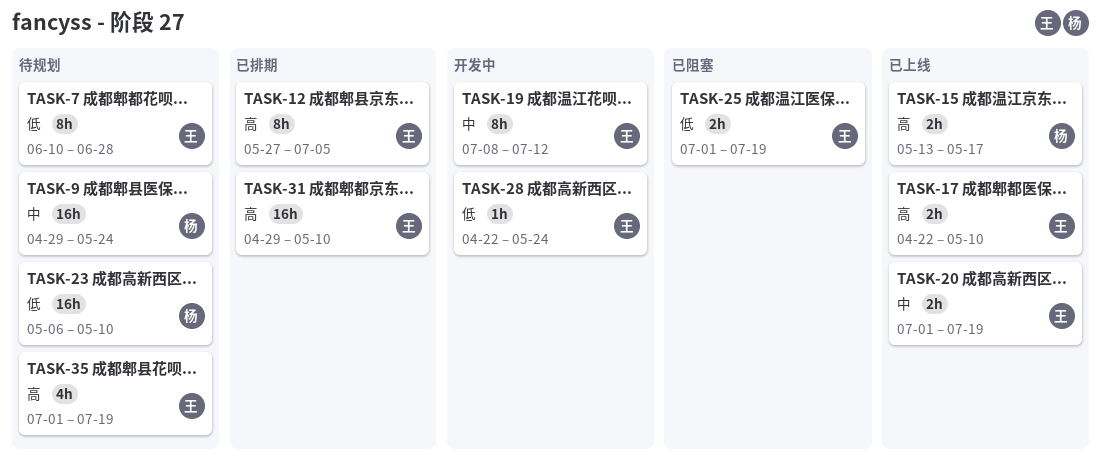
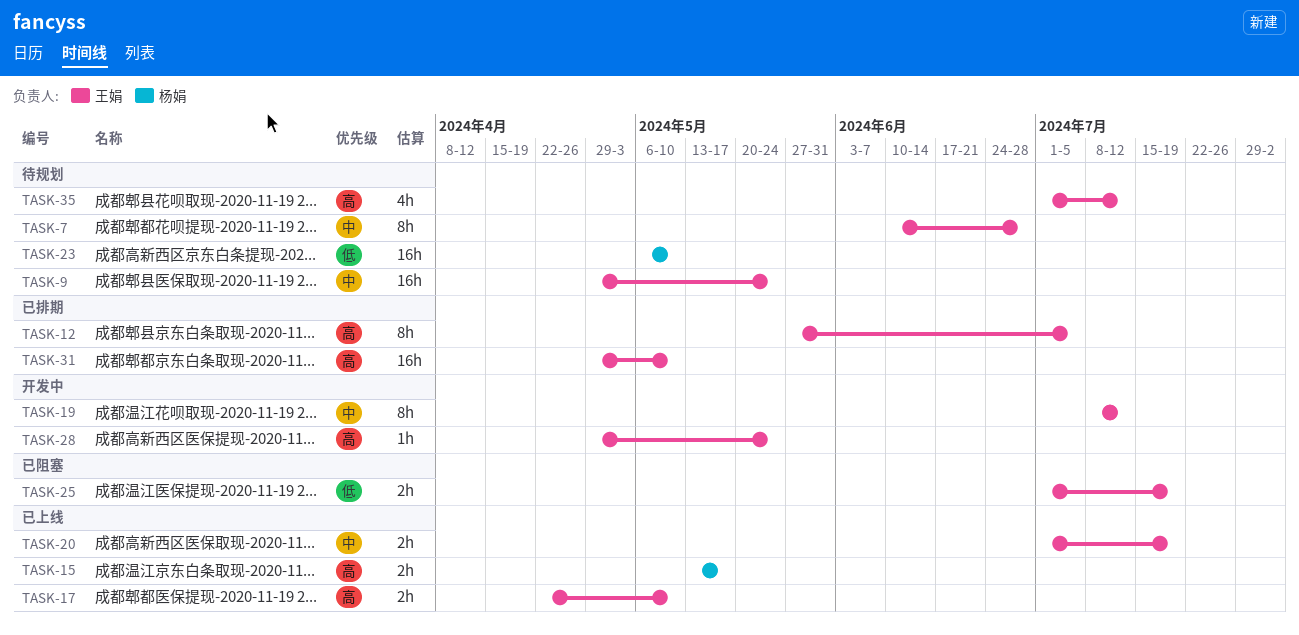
TASK-7, priority: 低 -> 中
TASK-9, owner: 杨娟 -> 王娟
TASK-28, priority: 低 -> 高
TASK-28, start: Apr 22 -> Apr 29
TASK-35, due: Jul 19 -> Jul 12

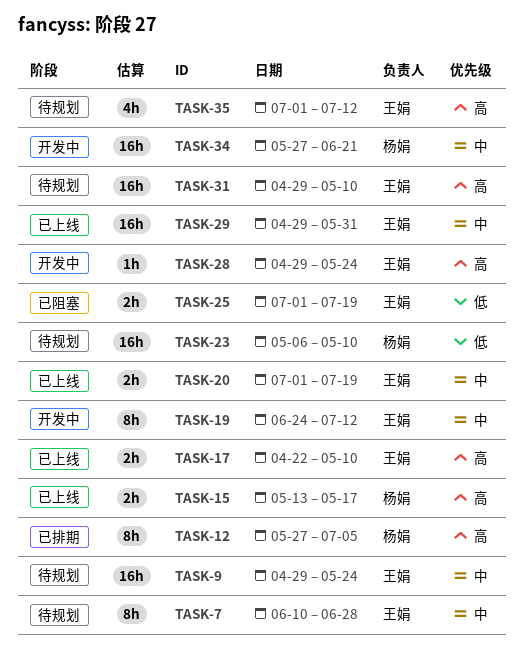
TASK-12, owner: 王娟 -> 杨娟
TASK-19, start: Jul 8 -> Jun 24
TASK-29: none -> present
TASK-31, status: 已排期 -> 待规划
TASK-34: none -> present

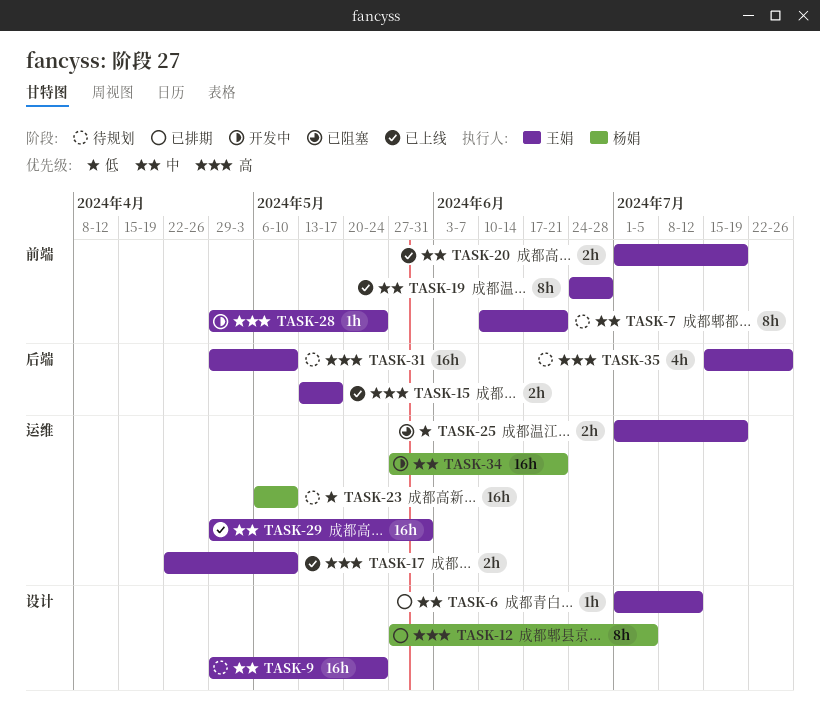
TASK-6: none -> present
TASK-7, due: Jun 28 -> Jun 21
TASK-15, owner: 杨娟 -> 王娟
TASK-19, status: 开发中 -> 已上线
TASK-19, due: Jul 12 -> Jun 28
TASK-35, start: Jul 1 -> Jul 15
TASK-35, due: Jul 12 -> Jul 26

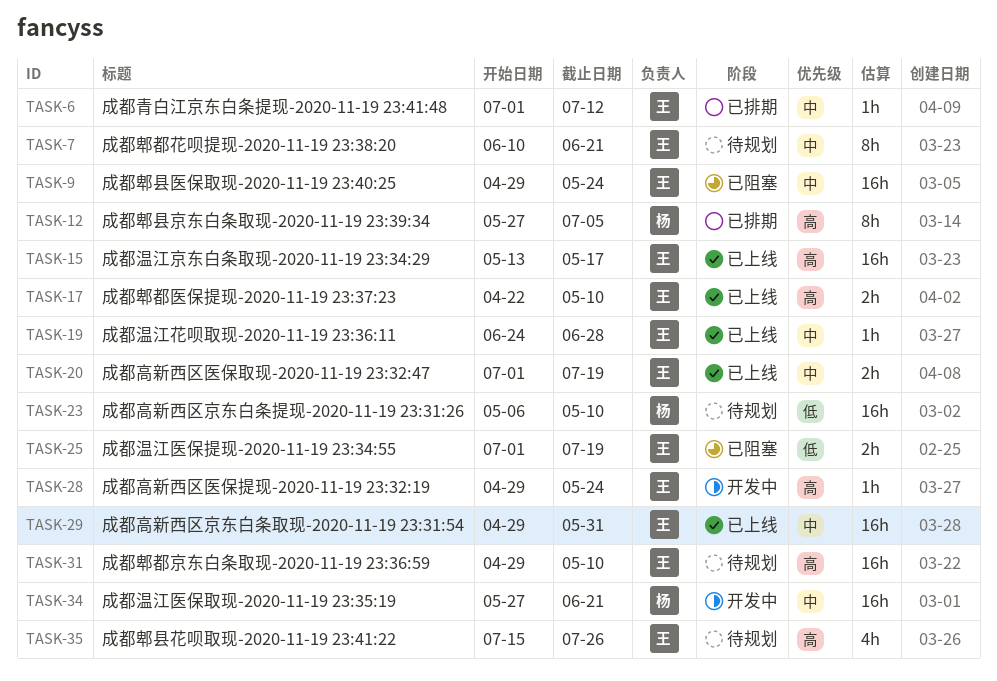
TASK-9, status: 待规划 -> 已阻塞
TASK-15, estimate: 2h -> 16h
TASK-19, estimate: 8h -> 1h

